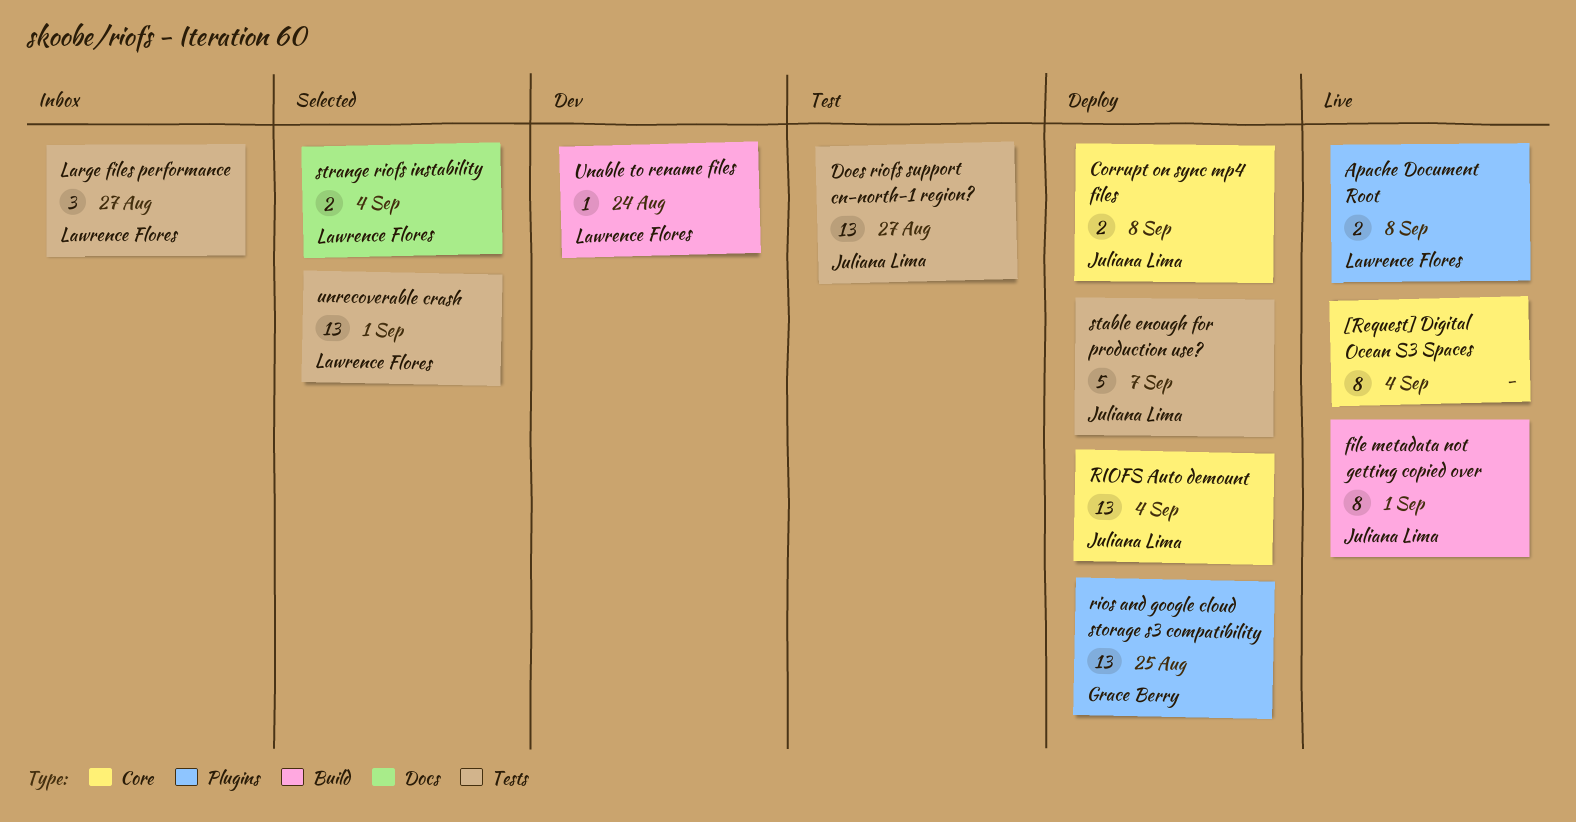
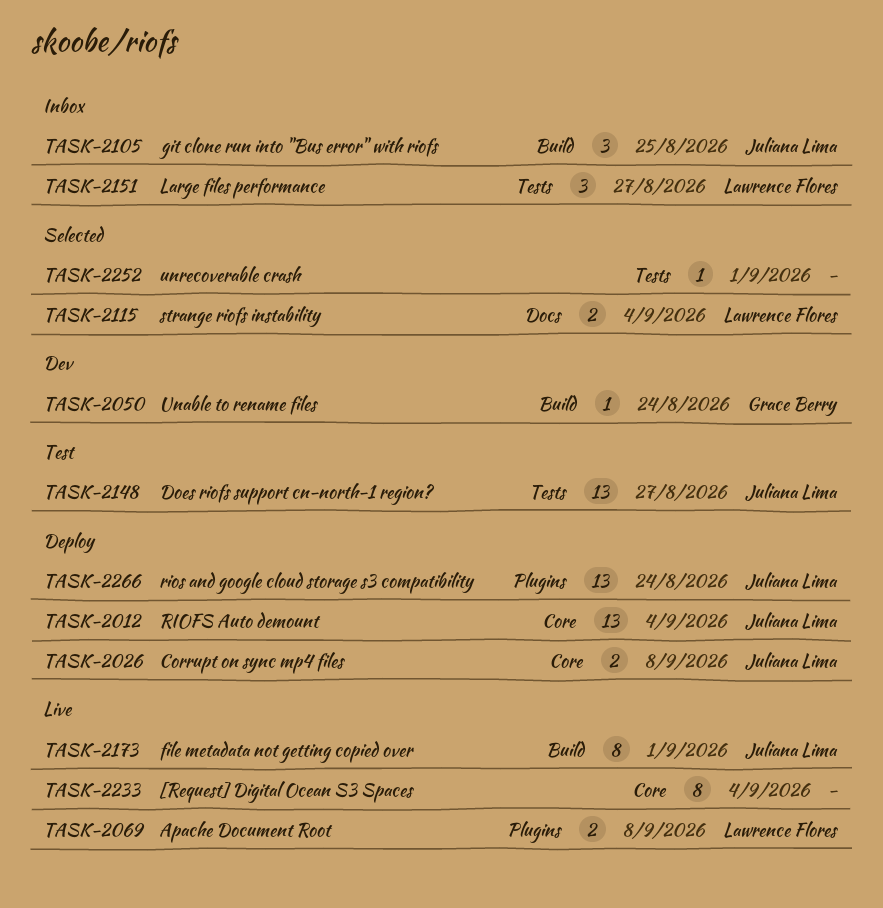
git clone run into "Bus error" with riofs: none -> present
rios and google cloud storage s3 compatibility, owner: Grace Berry -> Juliana Lima
rios and google cloud storage s3 compatibility, due: Aug 25 -> Aug 24
stable enough for production use?: present -> none
Unable to rename files, owner: Lawrence Flores -> Grace Berry
unrecoverable crash, owner: Lawrence Flores -> none
unrecoverable crash, estimate: 13 -> 1

